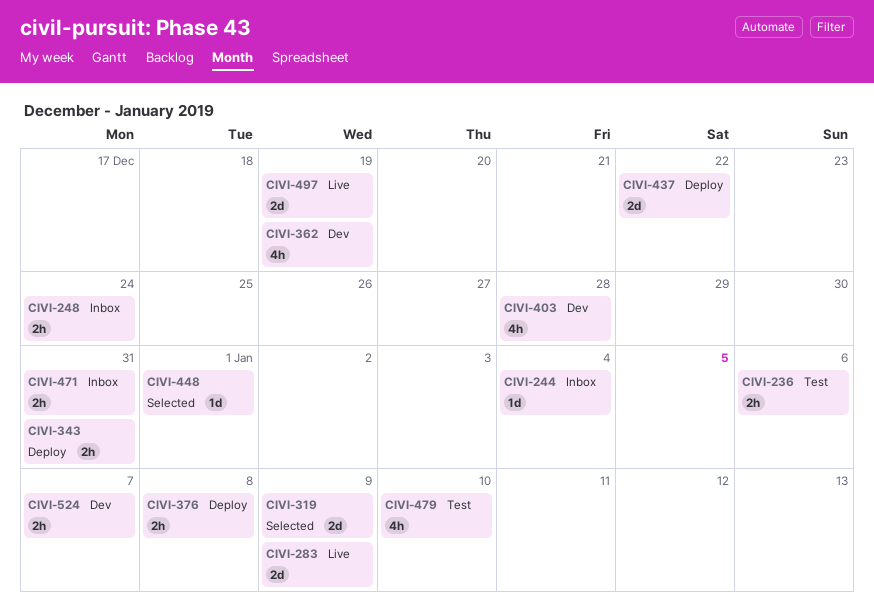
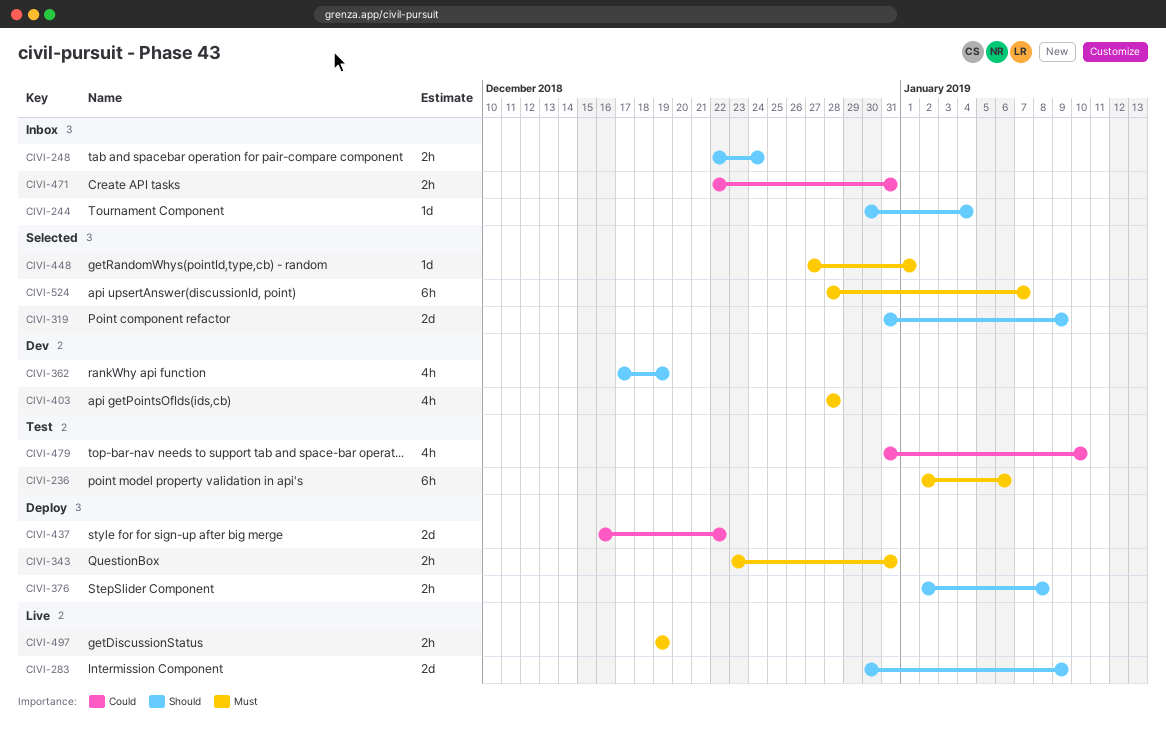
CIVI-236, estimate: 2h -> 6h
CIVI-497, estimate: 2d -> 2h
CIVI-524, status: Dev -> Selected
CIVI-524, estimate: 2h -> 6h

